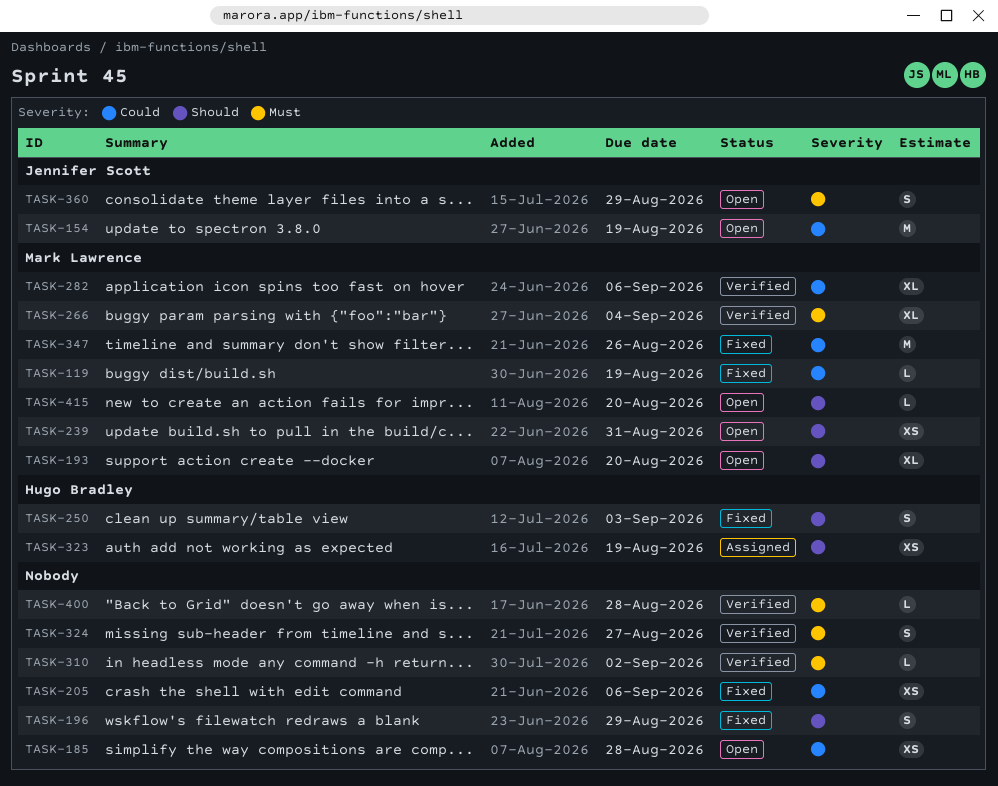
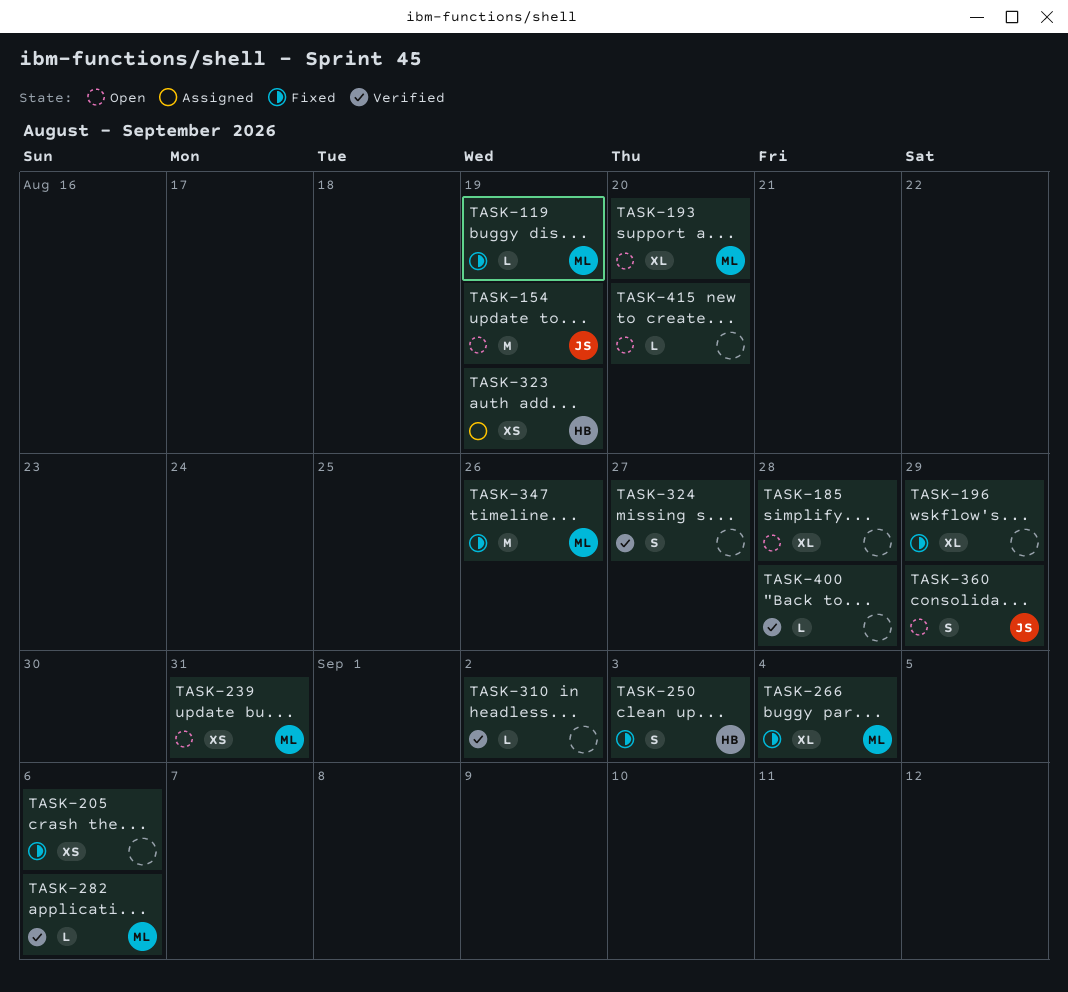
TASK-185, estimate: XS -> XL
TASK-196, estimate: S -> XL
TASK-266, status: Verified -> Fixed
TASK-282, estimate: XL -> L
TASK-415, owner: Mark Lawrence -> none

